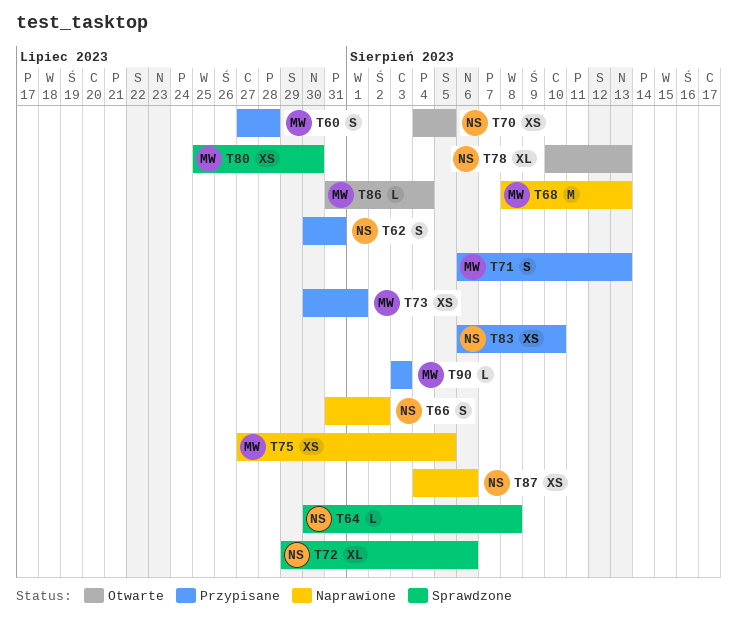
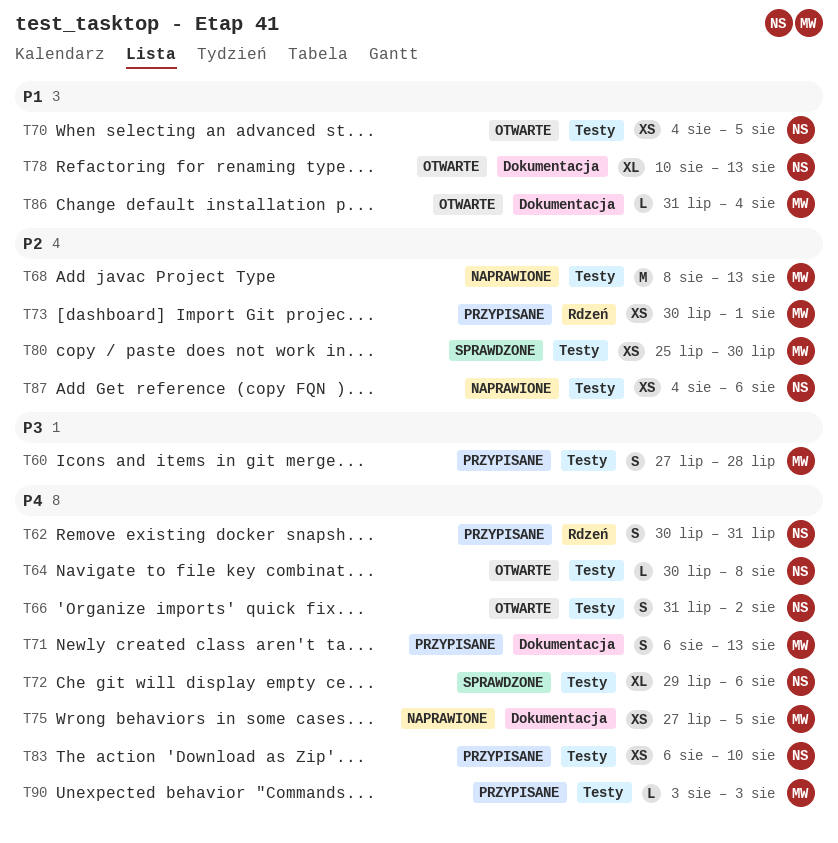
T64, status: Sprawdzone -> Otwarte
T66, status: Naprawione -> Otwarte

